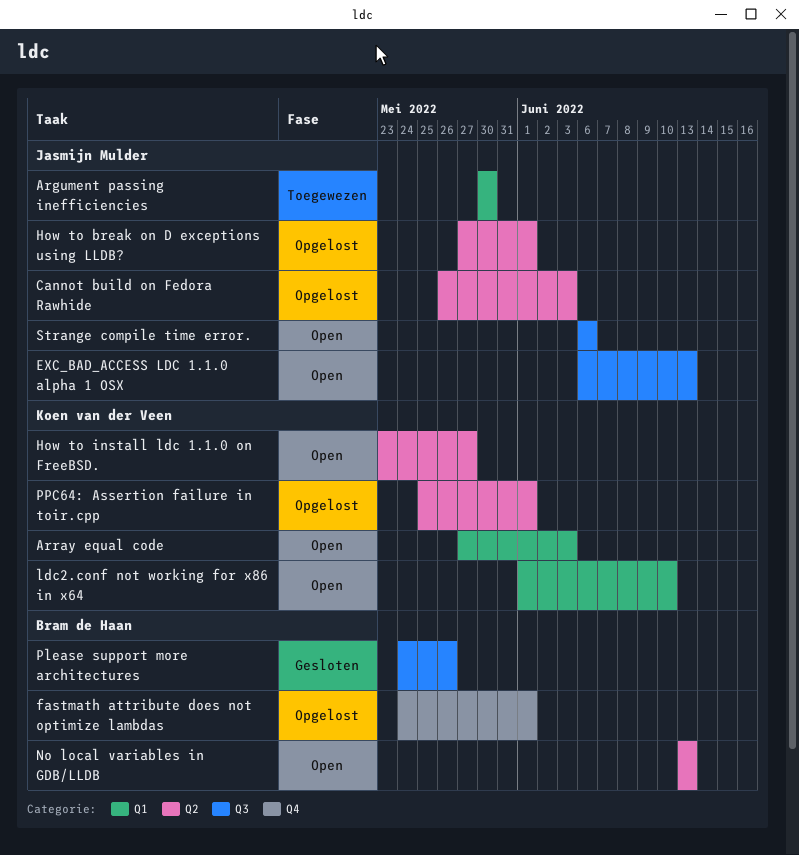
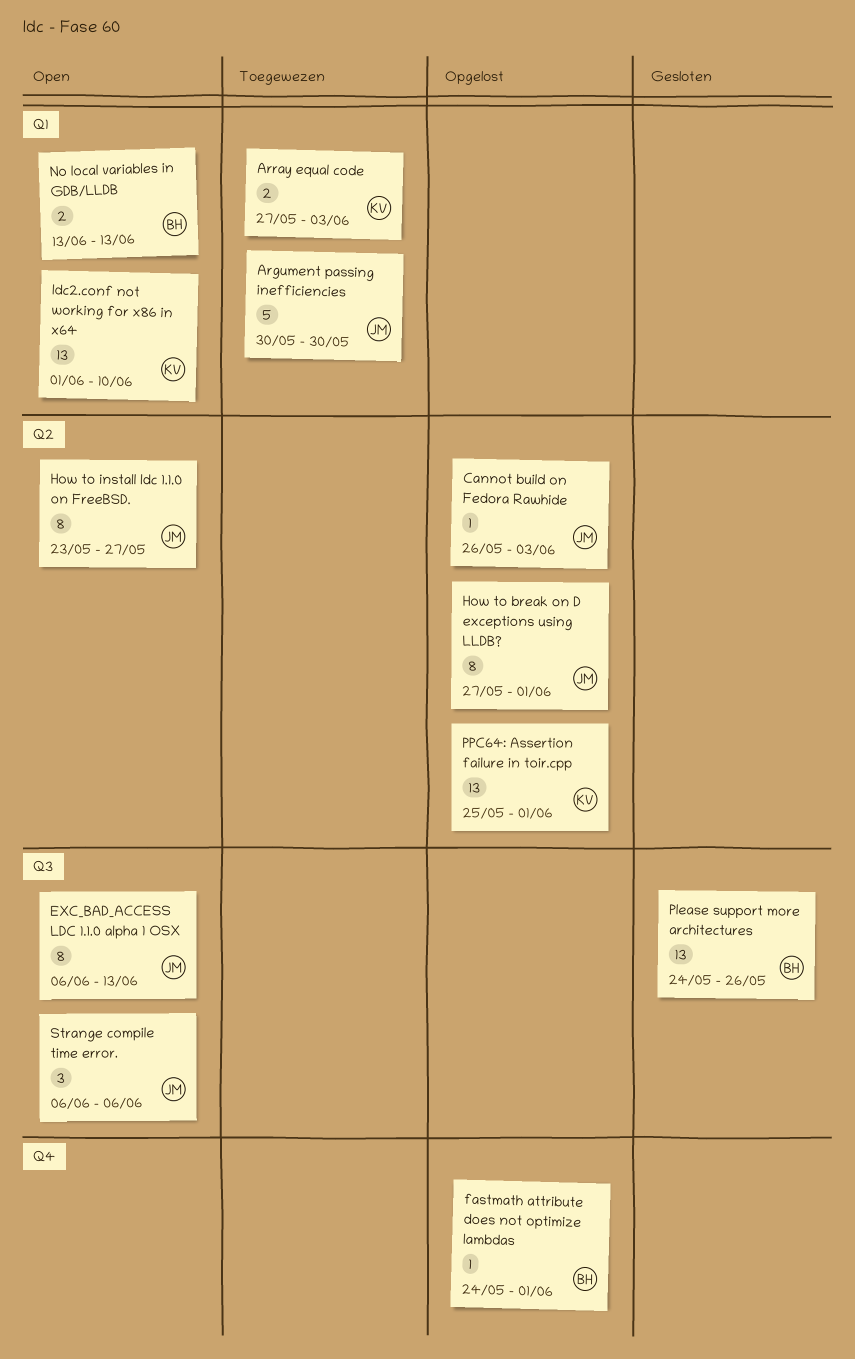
Array equal code, status: Open -> Toegewezen
How to install ldc 1.1.0 on FreeBSD., owner: Koen van der Veen -> Jasmijn Mulder
No local variables in GDB/LLDB, label: Q2 -> Q1

